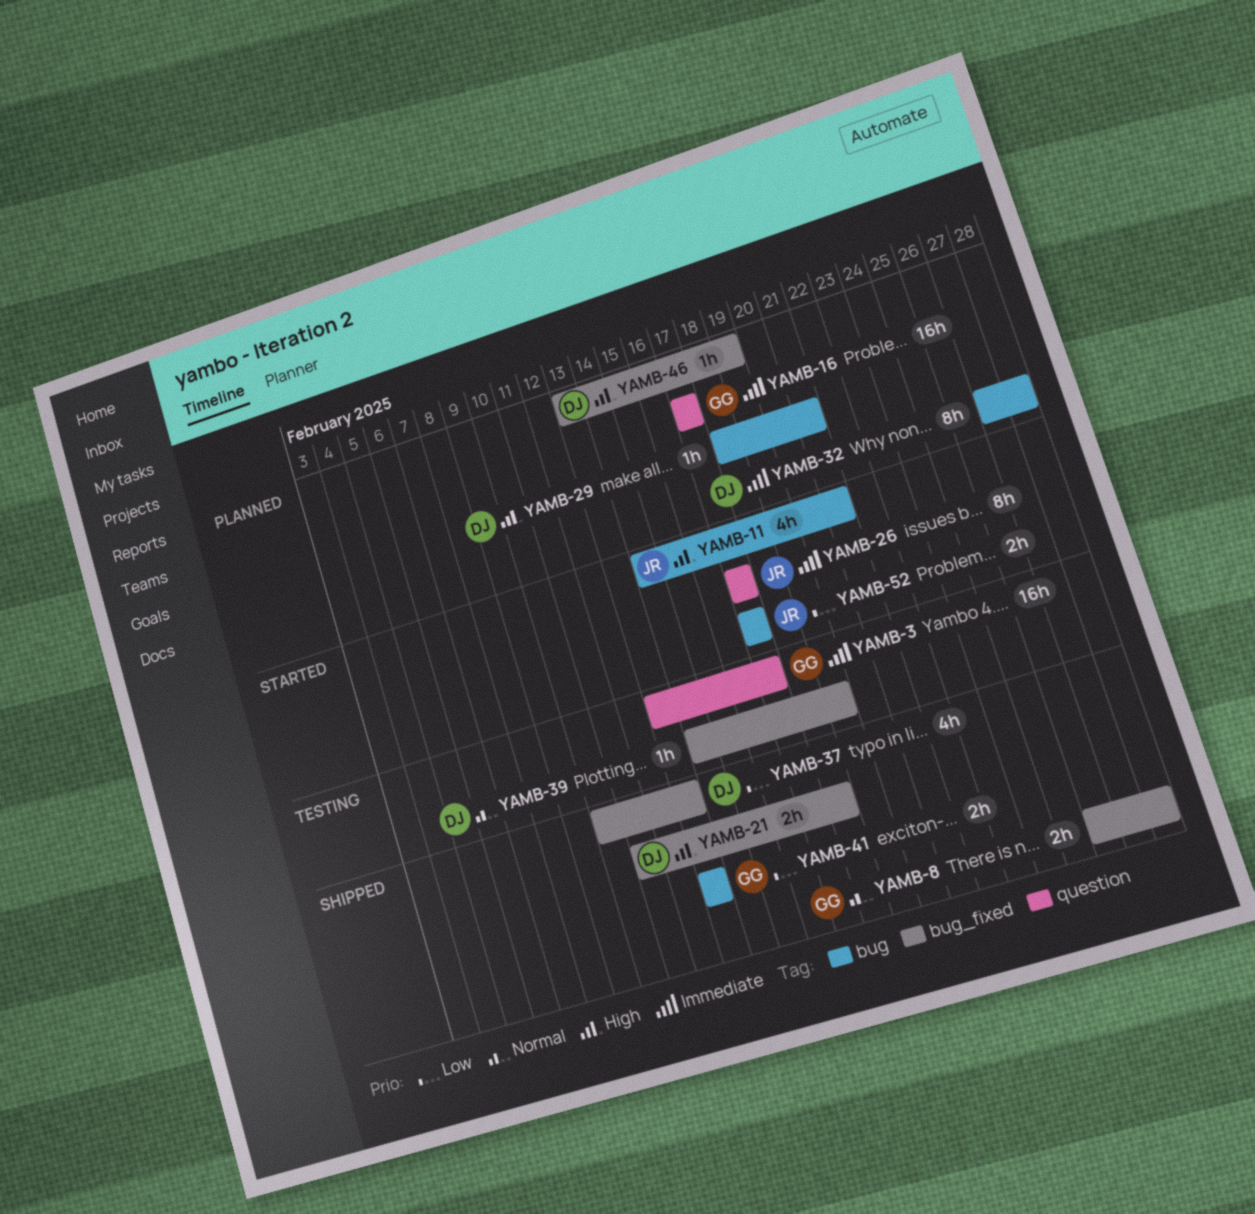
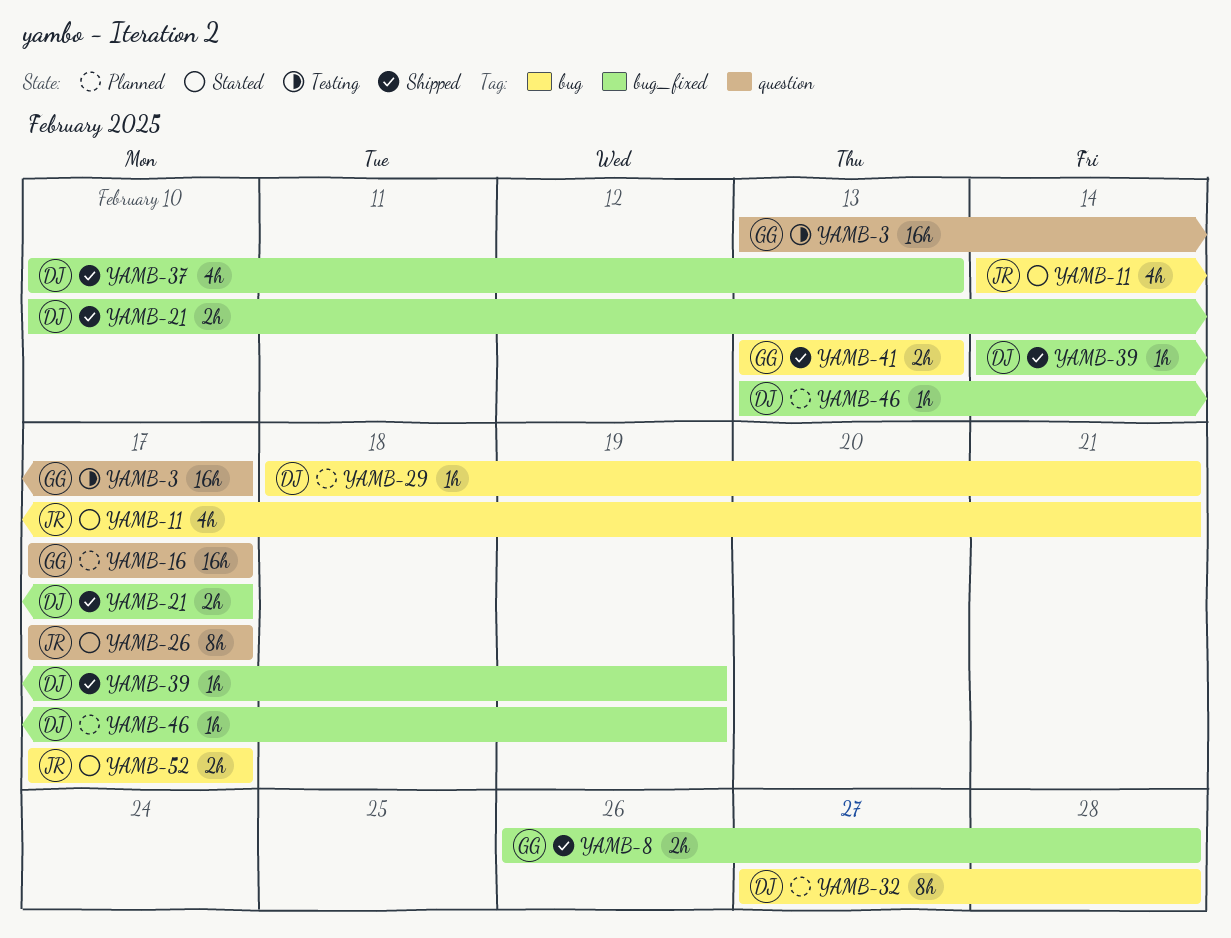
YAMB-21, start: Feb 11 -> Feb 10
YAMB-21, due: Feb 18 -> Feb 17
YAMB-39, status: Testing -> Shipped

